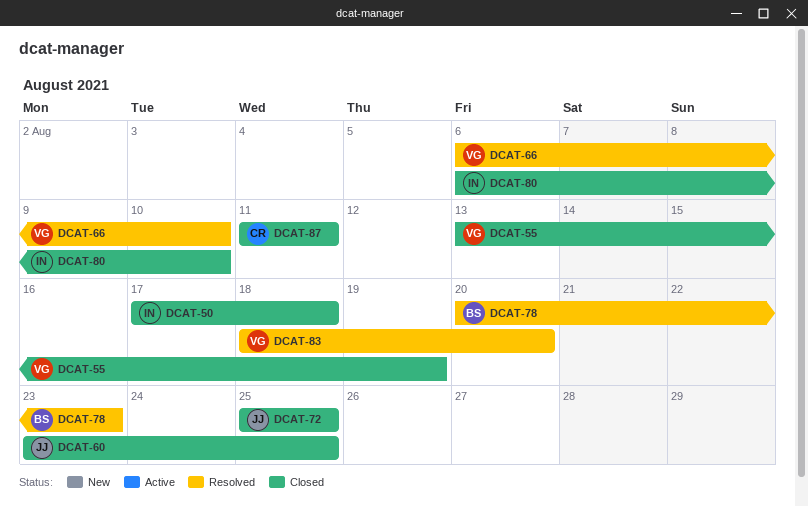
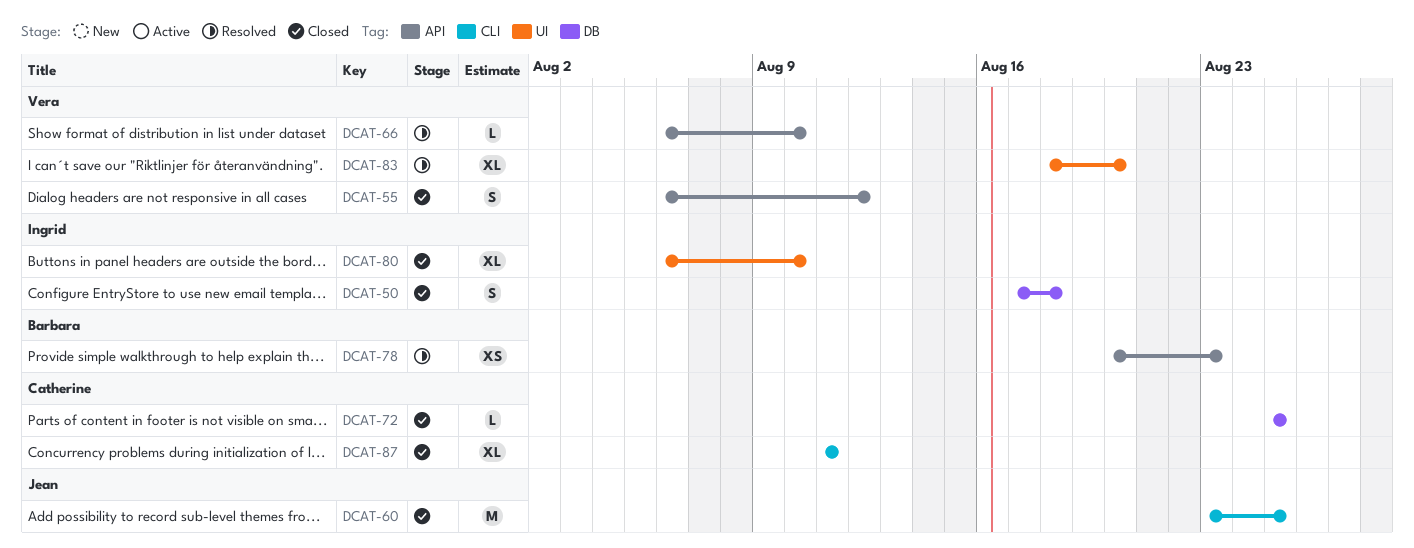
DCAT-55, start: Aug 13 -> Aug 6
DCAT-55, due: Aug 19 -> Aug 12
DCAT-72, owner: Jean -> Catherine

